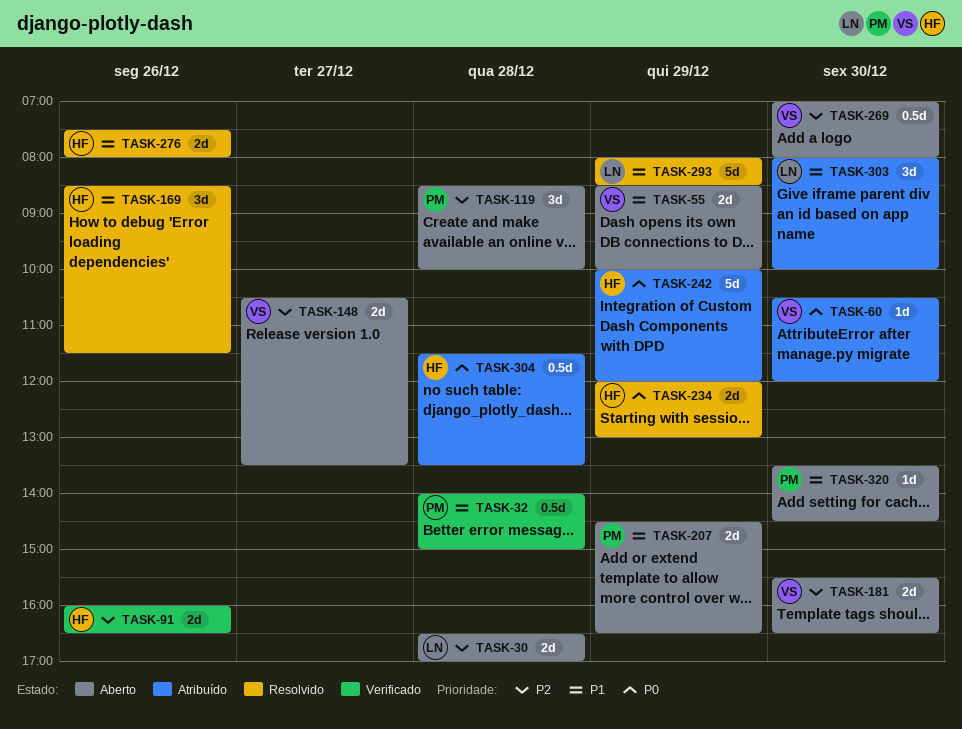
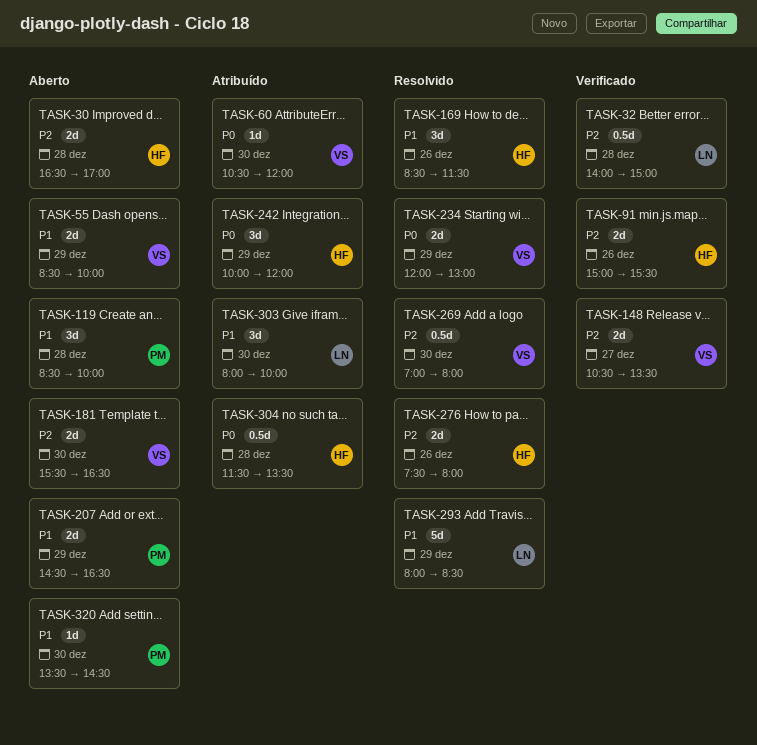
TASK-30, owner: LN -> HF
TASK-32, owner: PM -> LN
TASK-32, priority: P1 -> P2
TASK-91, begins: 16:00 -> 15:00
TASK-91, ends: 16:30 -> 15:30
TASK-119, priority: P2 -> P1
TASK-148, status: Aberto -> Verificado
TASK-234, owner: HF -> VS
TASK-242, estimate: 5d -> 3d
TASK-269, status: Aberto -> Resolvido
TASK-276, priority: P1 -> P2

